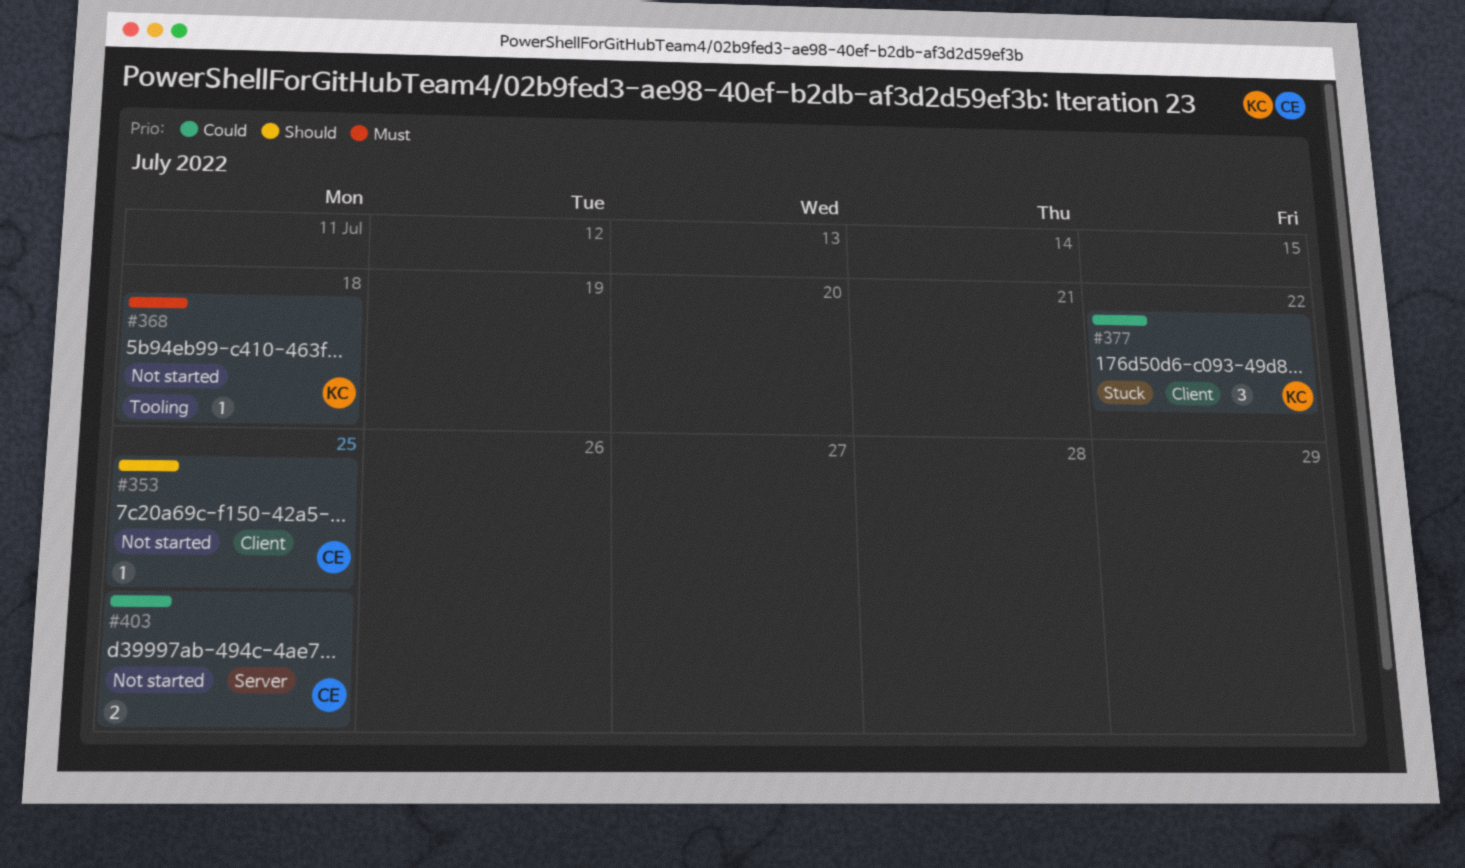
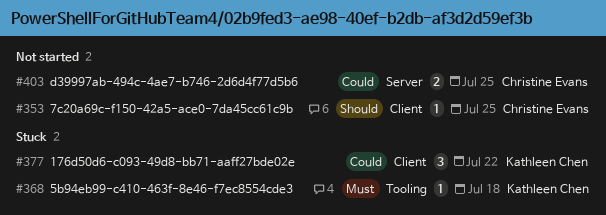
#368, status: Not started -> Stuck

